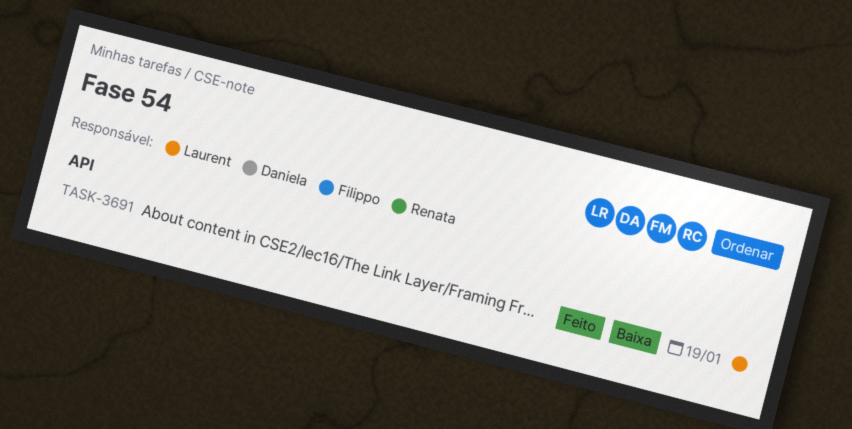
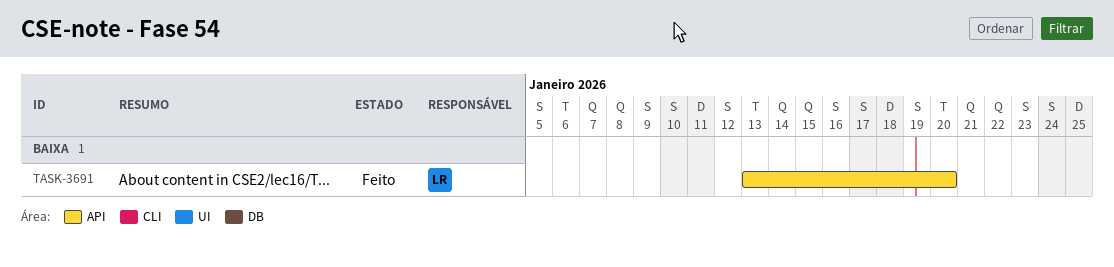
TASK-3691, due: Jan 19 -> Jan 20

